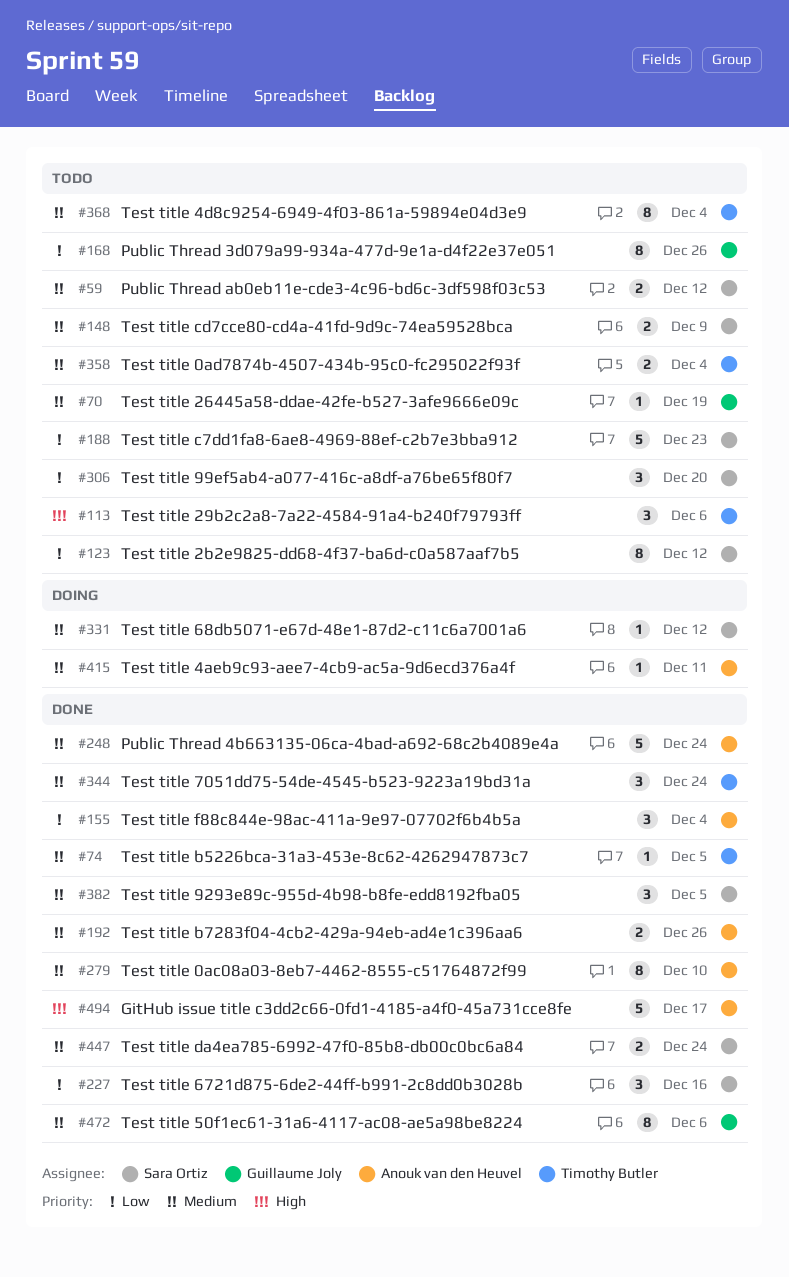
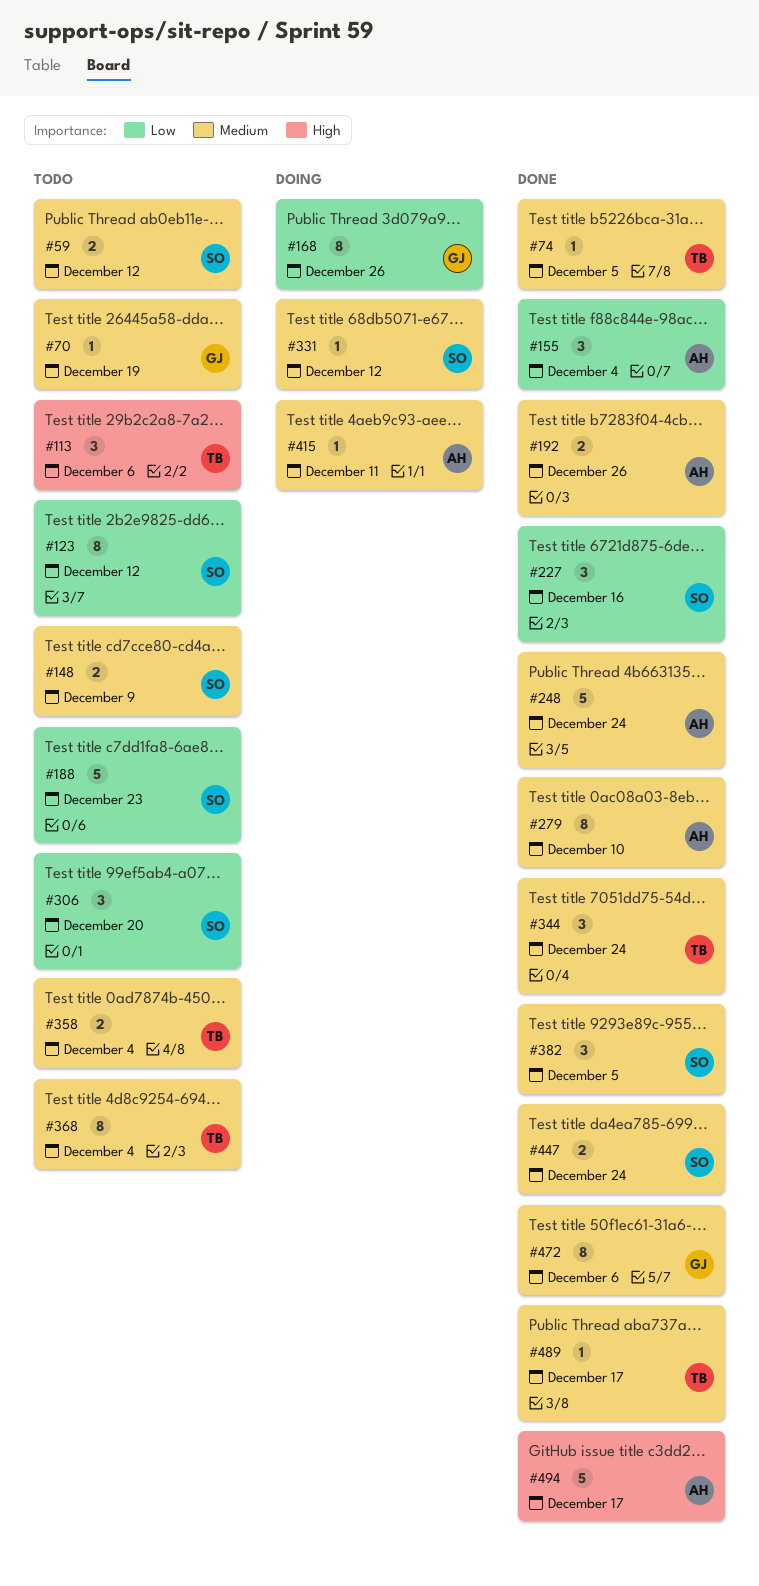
#168, status: Todo -> Doing
#489: none -> present

